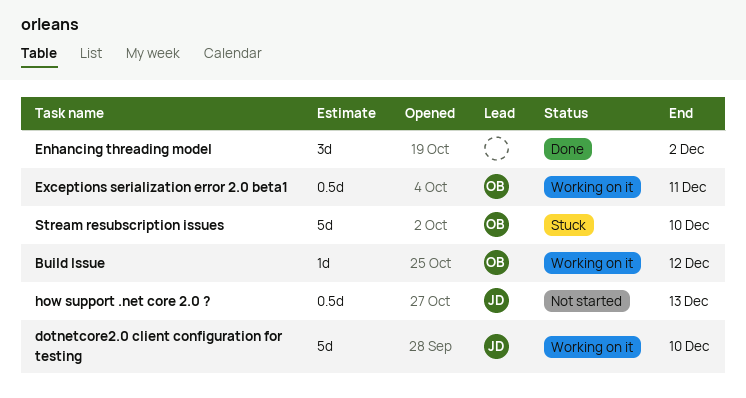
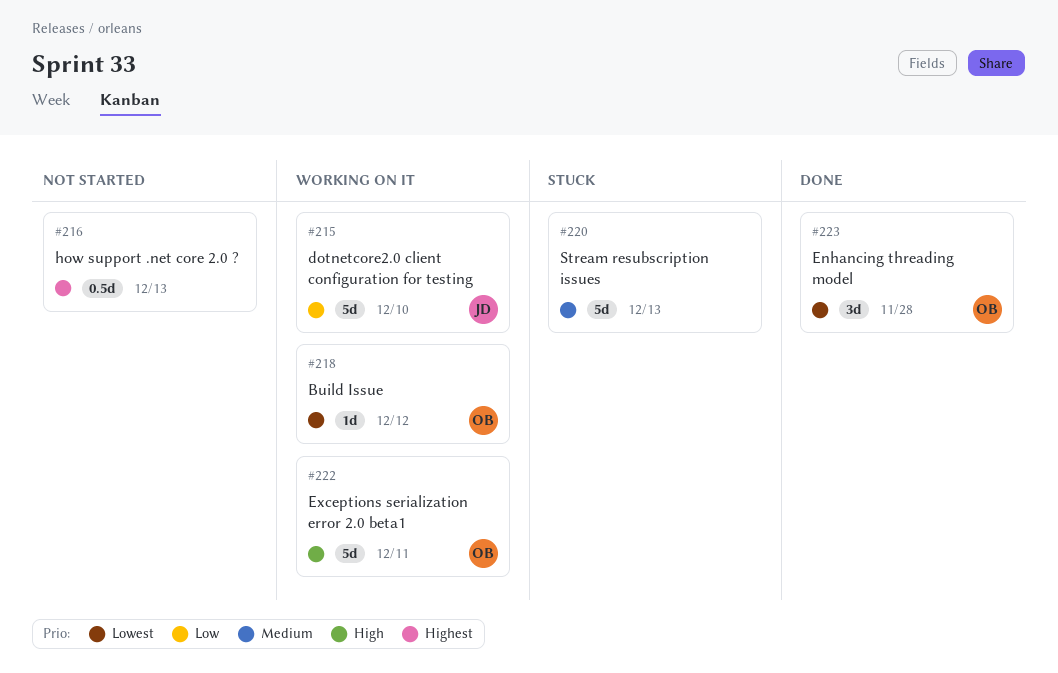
Enhancing threading model, owner: none -> OB
Enhancing threading model, due: Dec 2 -> Nov 28
Exceptions serialization error 2.0 beta1, estimate: 0.5d -> 5d
how support .net core 2.0 ?, owner: JD -> none
Stream resubscription issues, owner: OB -> none
Stream resubscription issues, due: Dec 10 -> Dec 13

